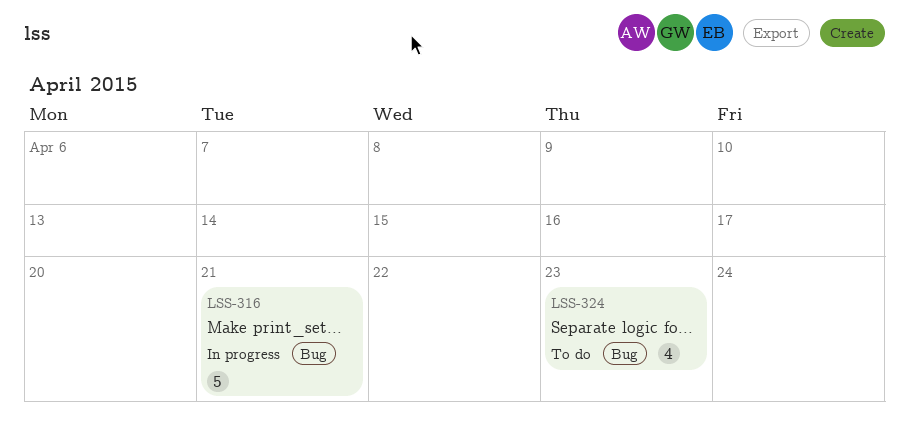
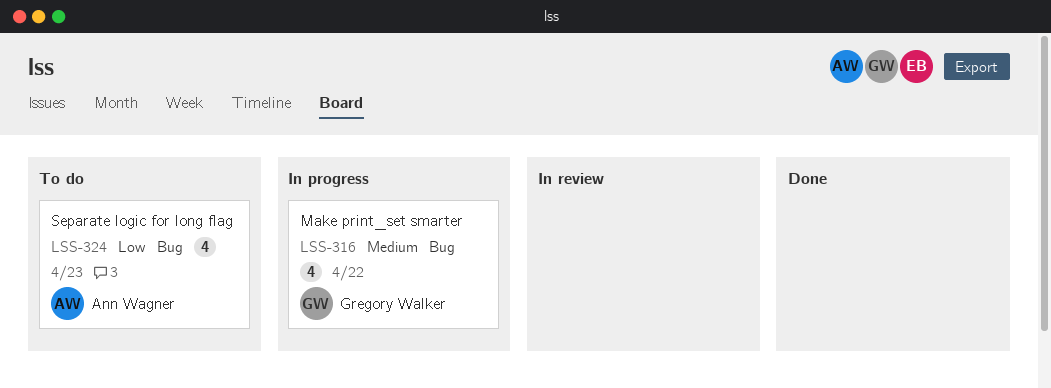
LSS-316, estimate: 5 -> 4
LSS-316, due: Apr 21 -> Apr 22

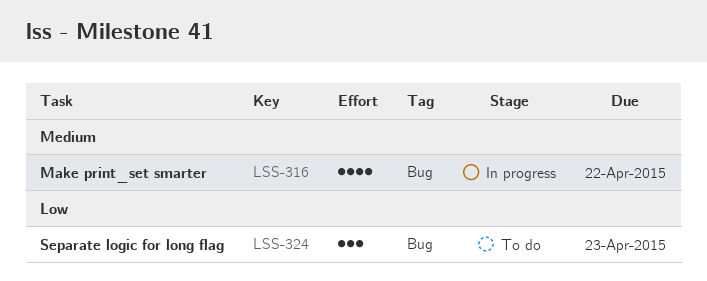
LSS-324, estimate: 4 -> 3

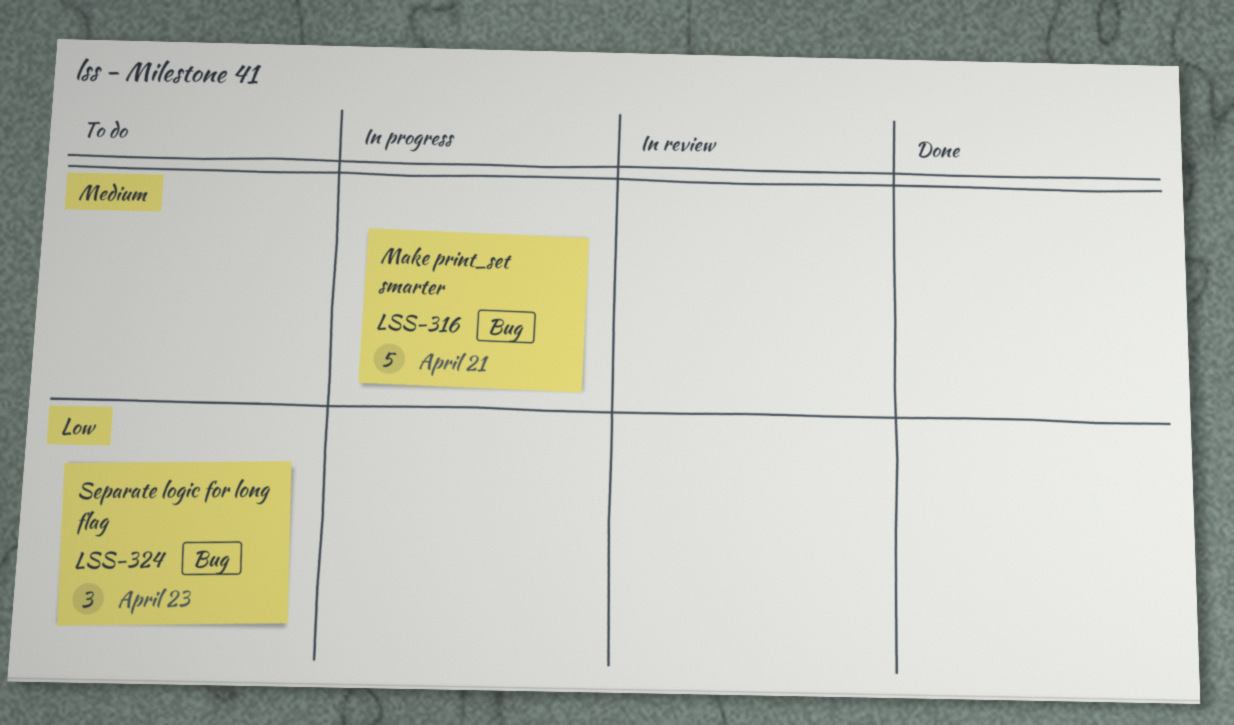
LSS-316, estimate: 4 -> 5
LSS-316, due: Apr 22 -> Apr 21

